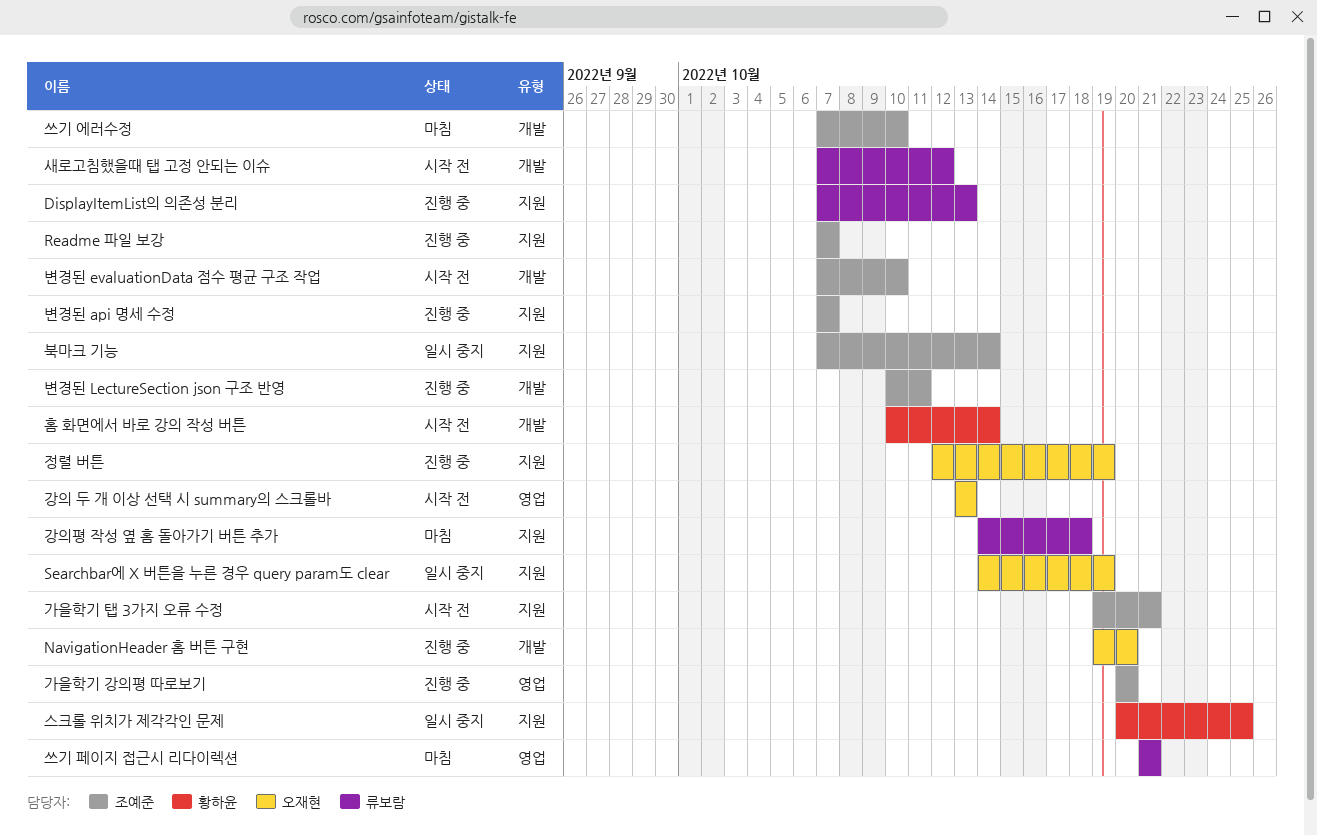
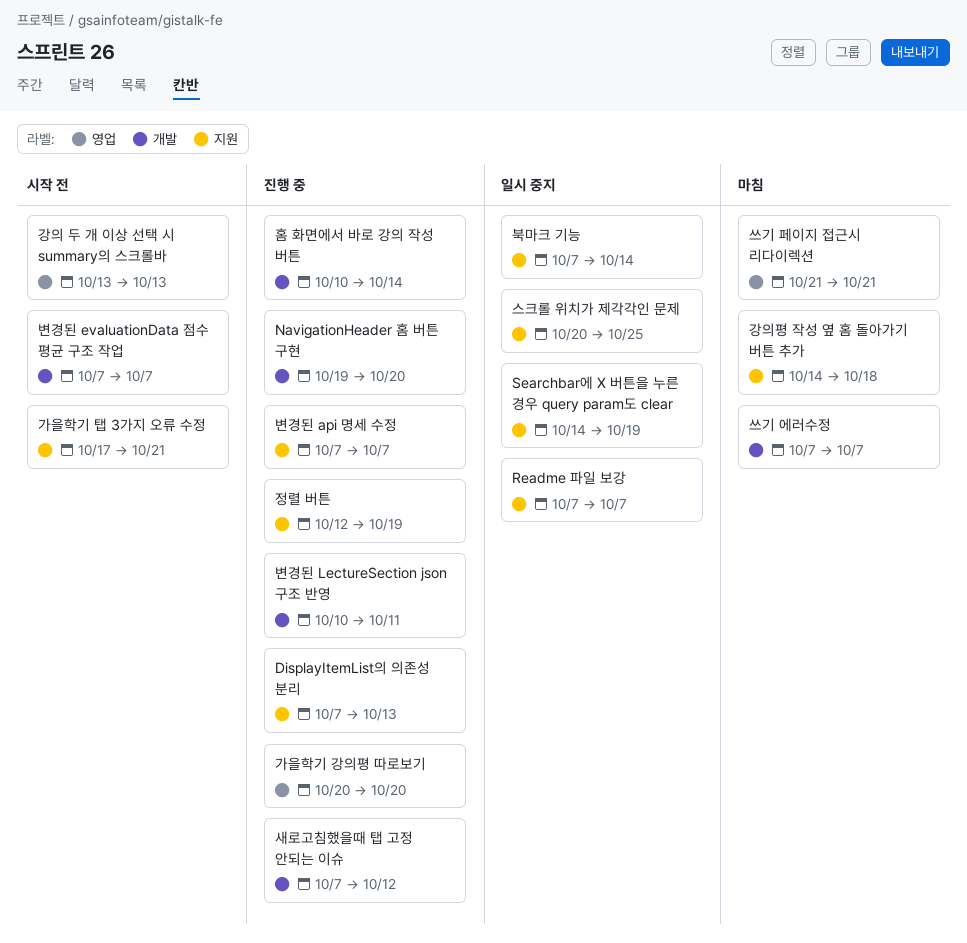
Readme 파일 보강, status: 진행 중 -> 일시 중지
가을학기 탭 3가지 오류 수정, start: Oct 19 -> Oct 17
변경된 evaluationData 점수 평균 구조 작업, due: Oct 10 -> Oct 7
새로고침했을때 탭 고정 안되는 이슈, status: 시작 전 -> 진행 중
쓰기 에러수정, due: Oct 10 -> Oct 7
홈 화면에서 바로 강의 작성 버튼, status: 시작 전 -> 진행 중

